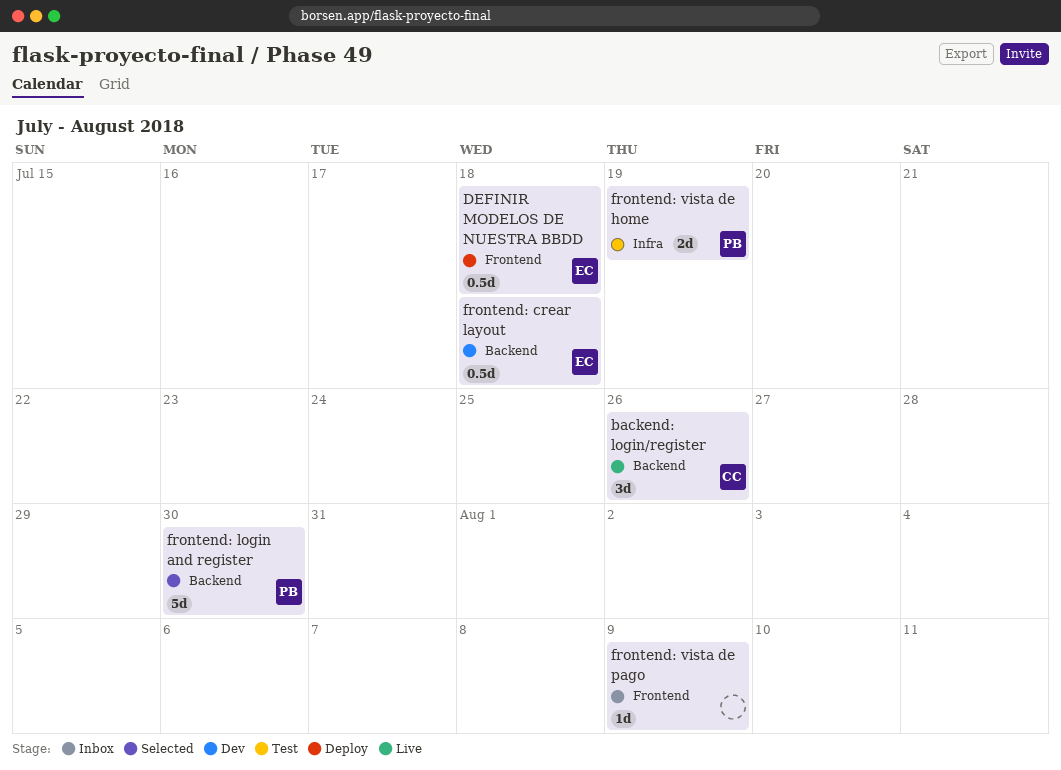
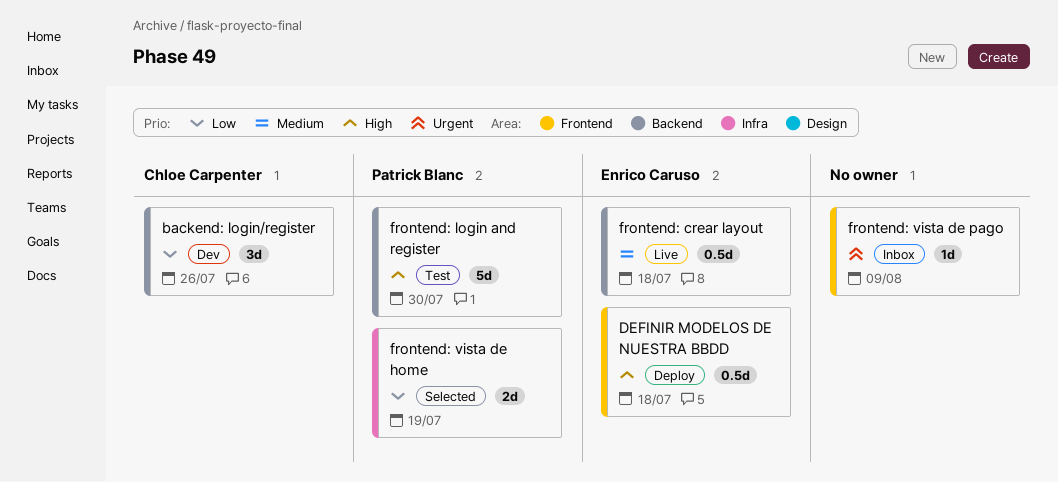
backend: login/register, status: Live -> Dev
frontend: crear layout, status: Dev -> Live
frontend: login and register, status: Selected -> Test
frontend: vista de home, status: Test -> Selected

